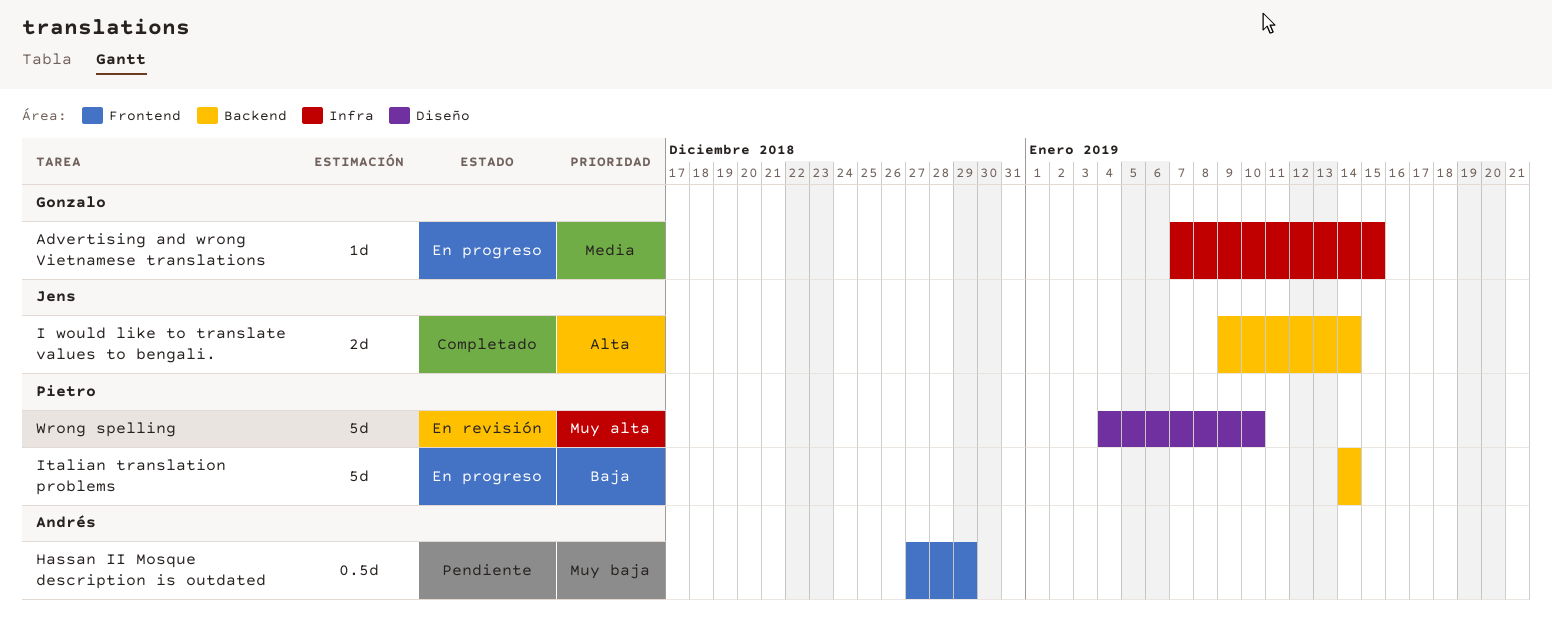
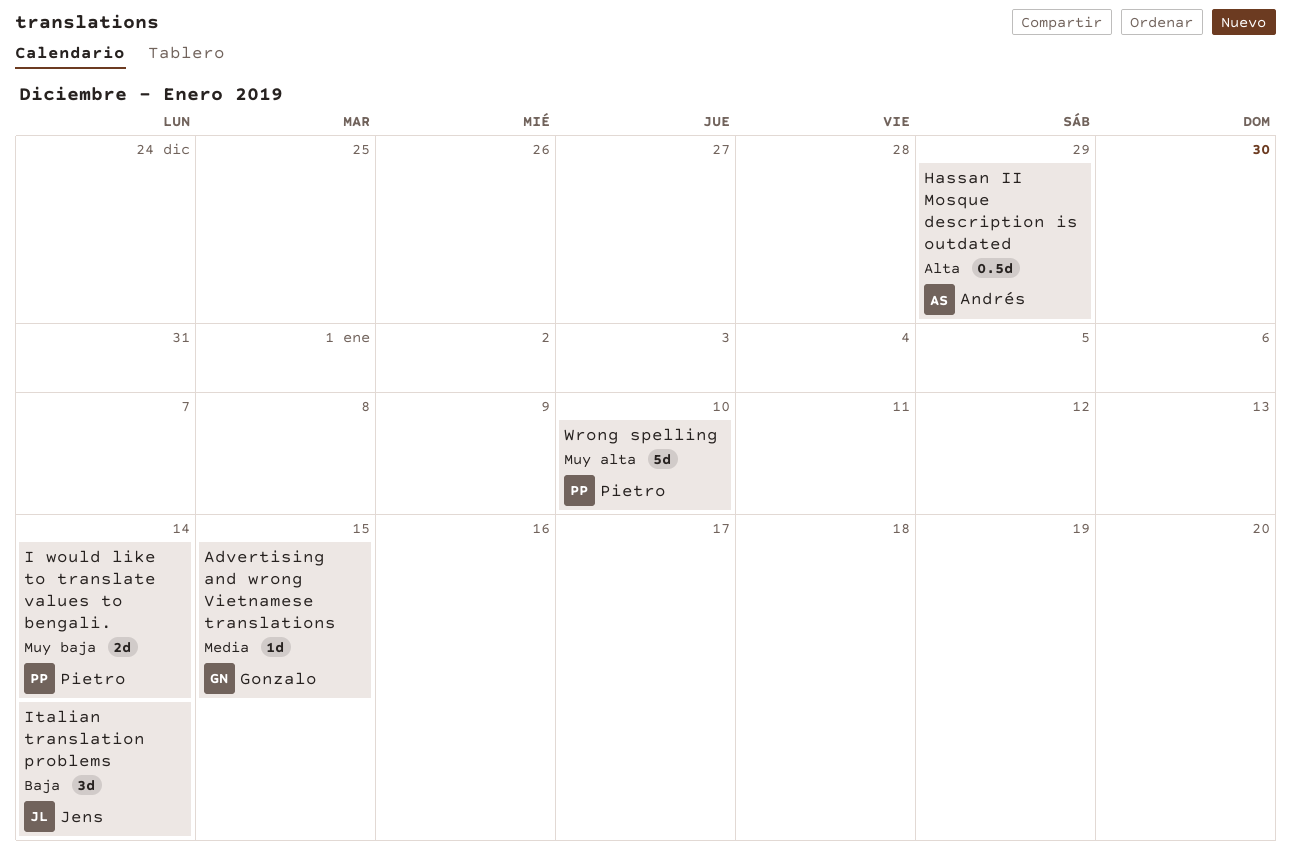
Hassan II Mosque description is outdated, priority: Muy baja -> Alta
I would like to translate values to bengali., owner: Jens -> Pietro
I would like to translate values to bengali., priority: Alta -> Muy baja
Italian translation problems, owner: Pietro -> Jens
Italian translation problems, estimate: 5d -> 3d

